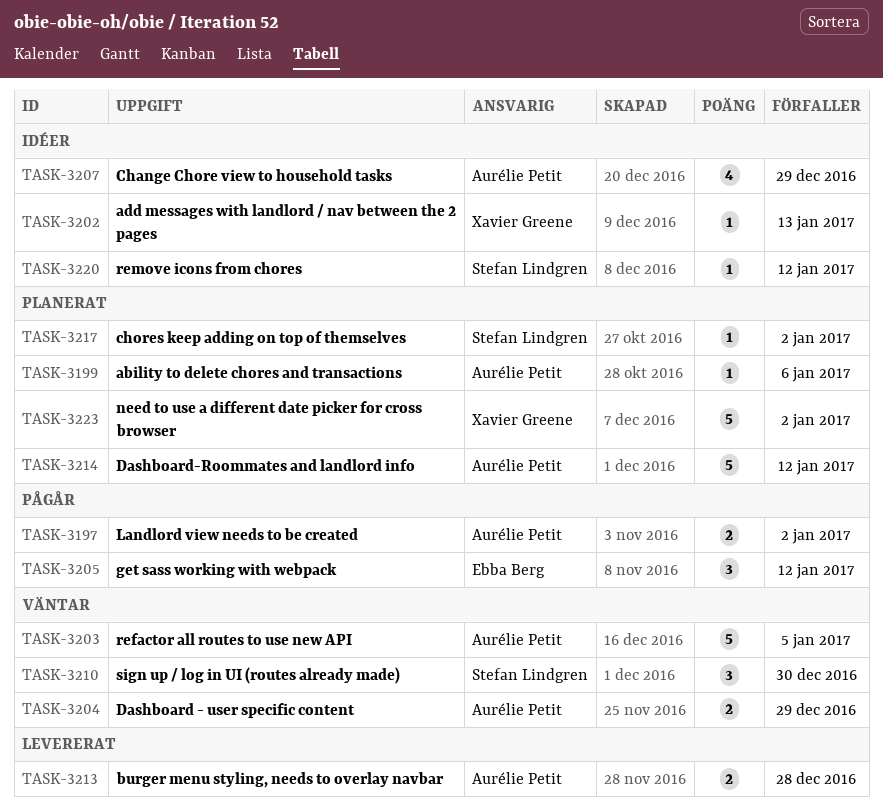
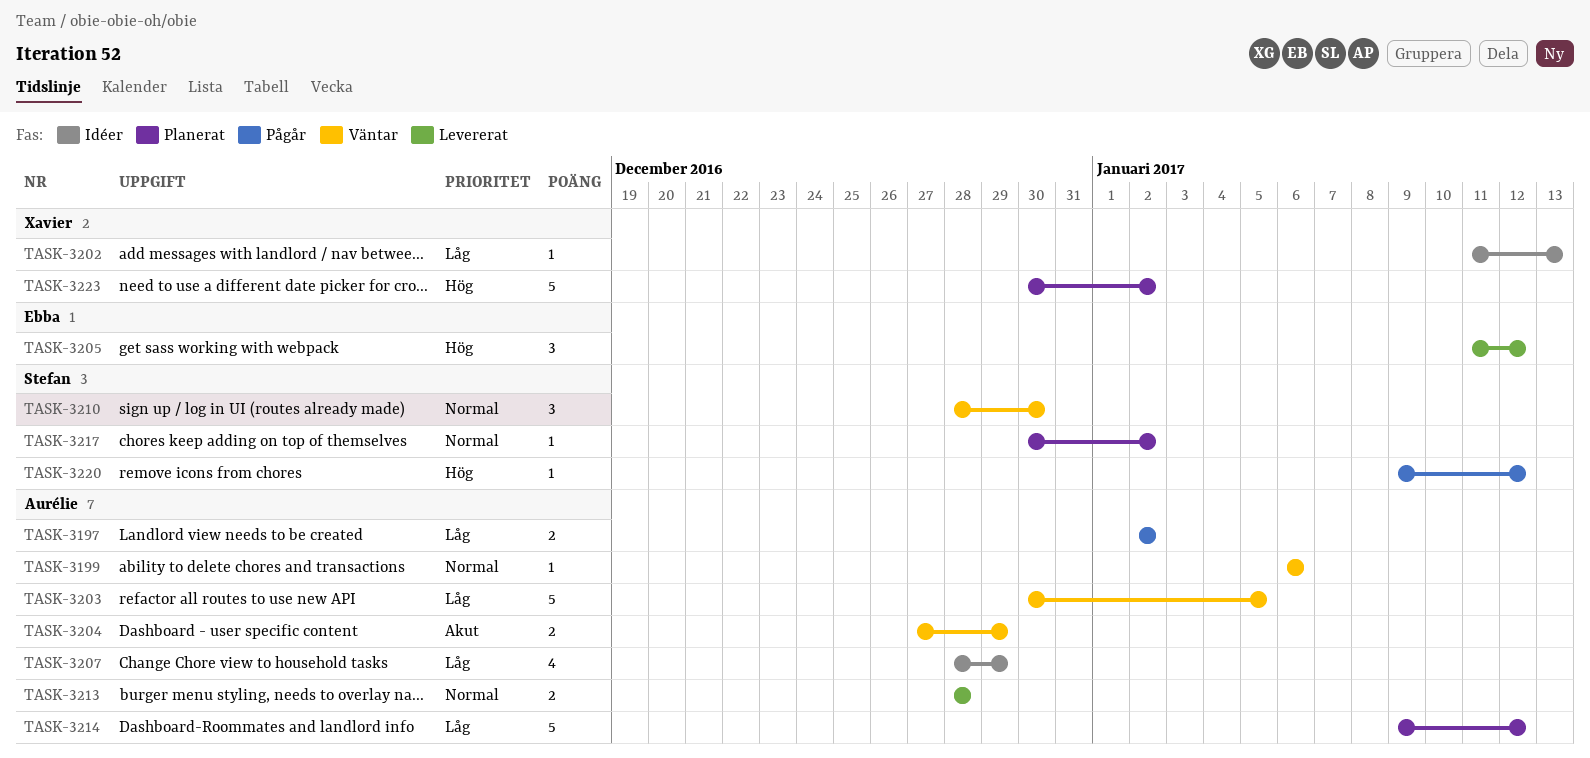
TASK-3199, status: Planerat -> Väntar
TASK-3205, status: Pågår -> Levererat
TASK-3220, status: Idéer -> Pågår

